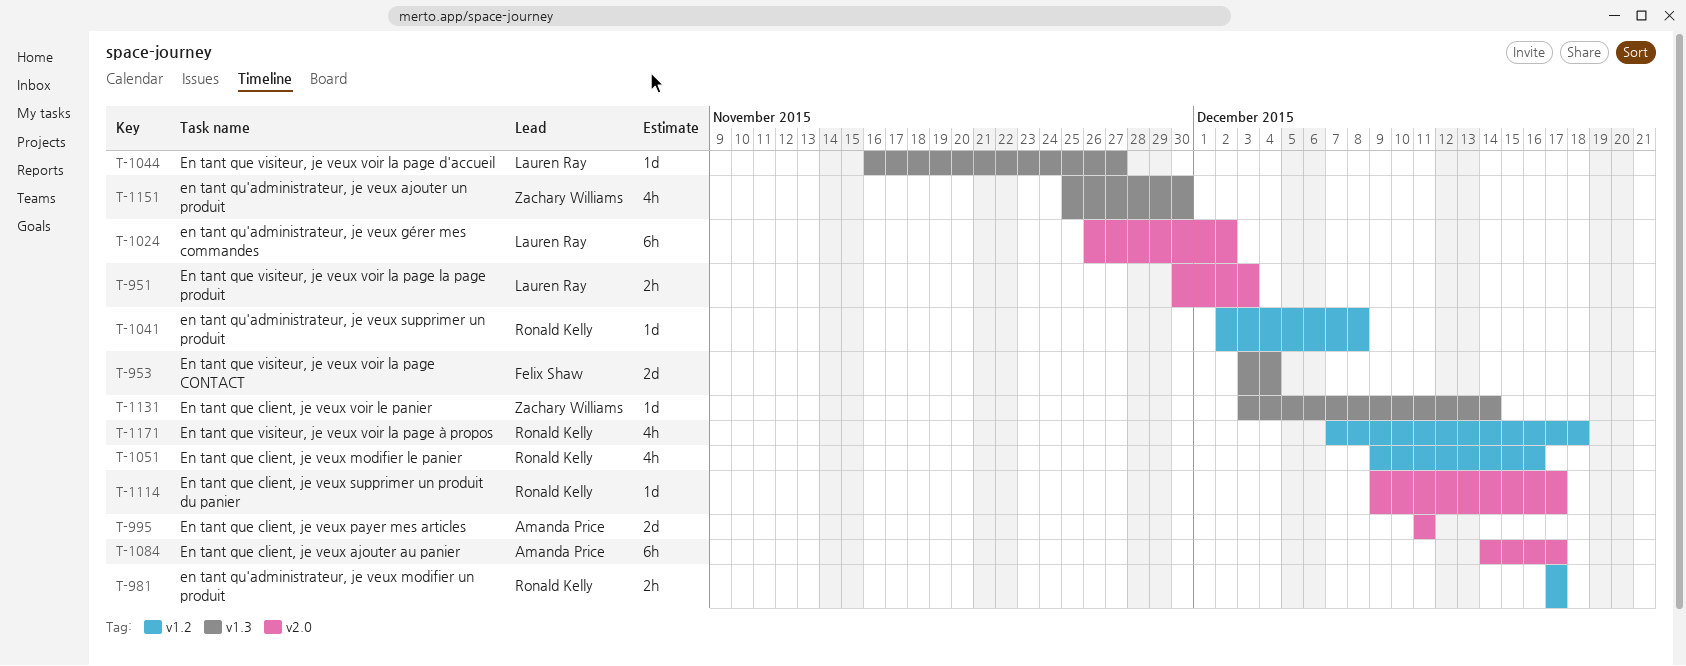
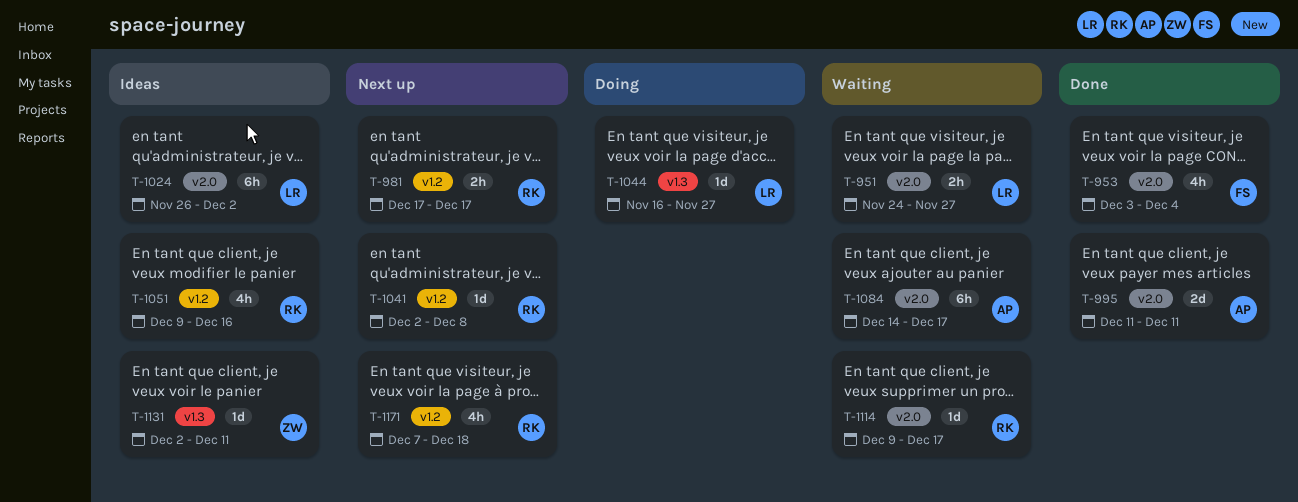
T-951, start: Nov 30 -> Nov 24
T-951, due: Dec 3 -> Nov 27
T-953, label: v1.3 -> v2.0
T-953, estimate: 2d -> 4h
T-1131, start: Dec 3 -> Dec 2
T-1131, due: Dec 14 -> Dec 11
T-1151: present -> none

